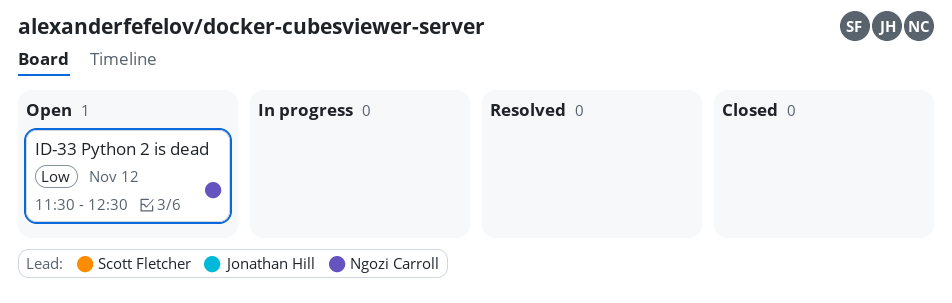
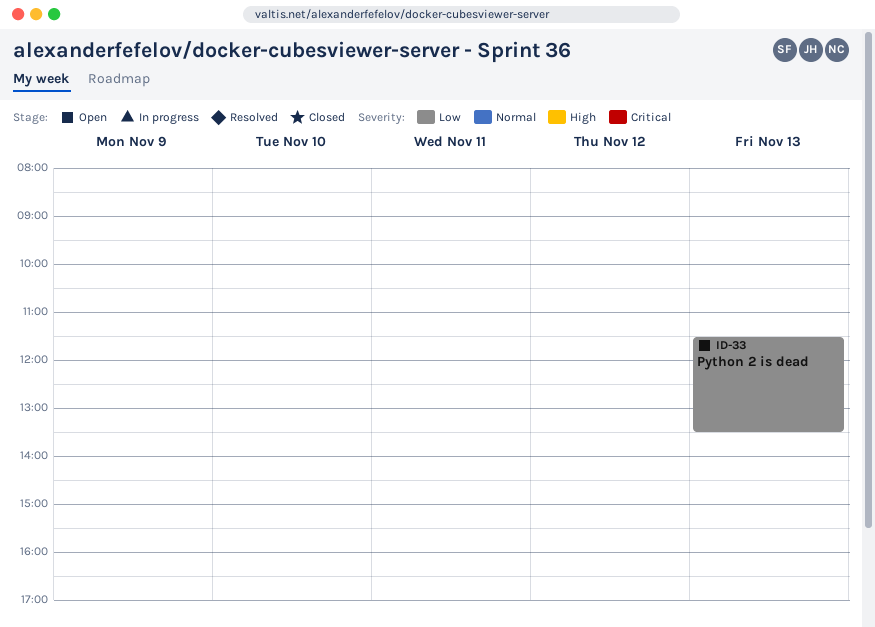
ID-33, day: Nov 12 -> Nov 13
ID-33, ends: 12:30 -> 13:30

